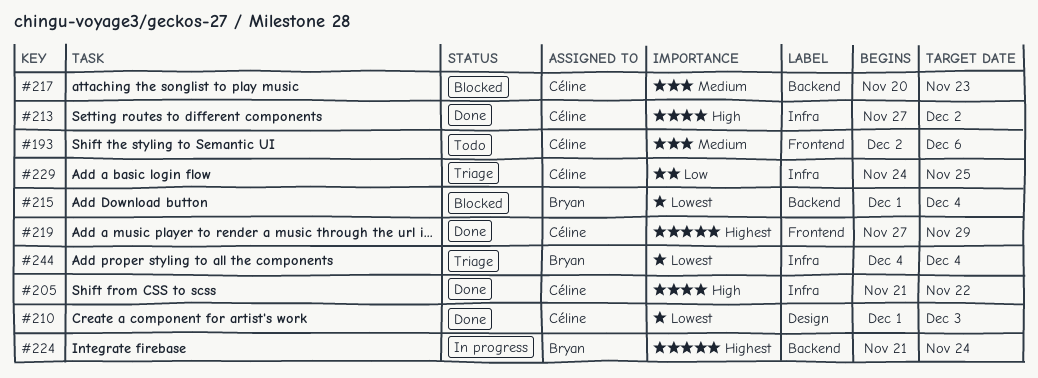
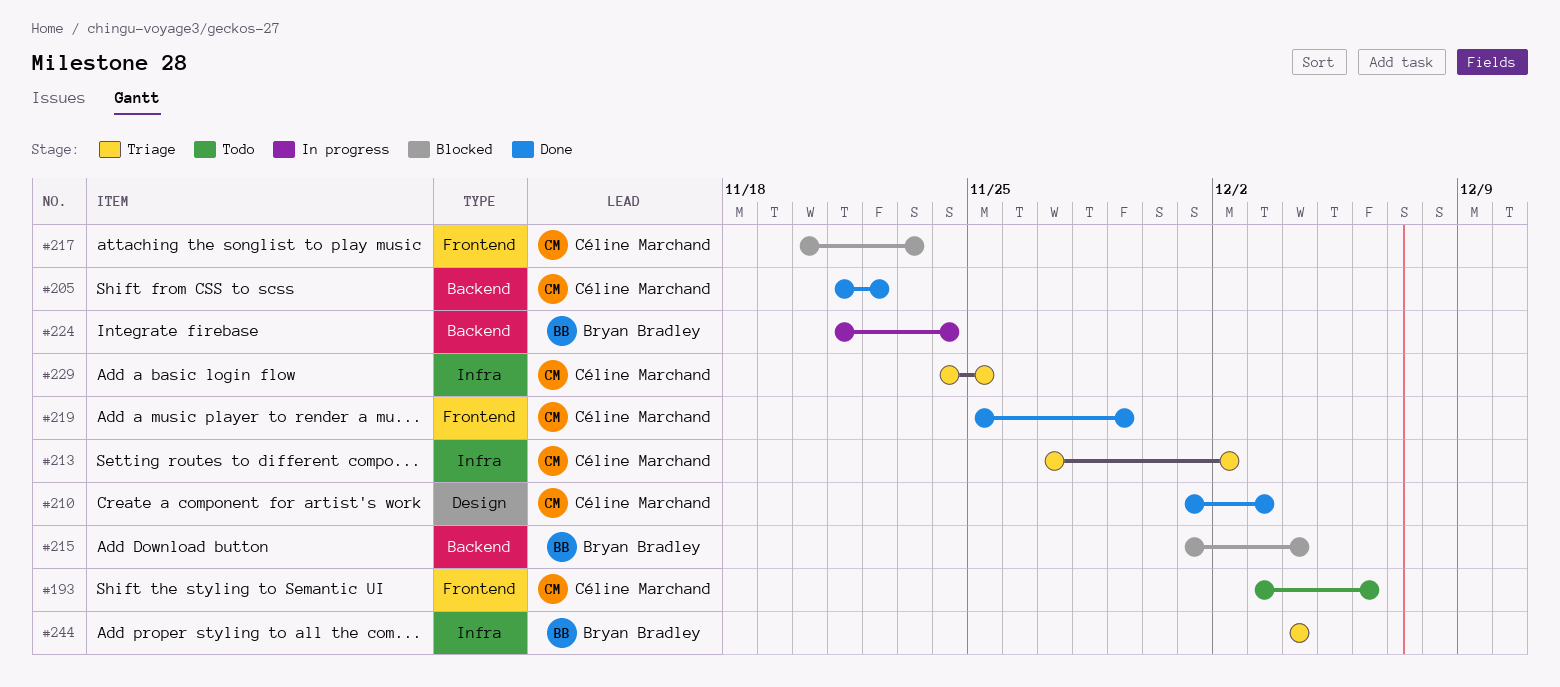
#193, start: Dec 2 -> Dec 3
#205, label: Infra -> Backend
#213, status: Done -> Triage
#217, label: Backend -> Frontend
#219, start: Nov 27 -> Nov 25

